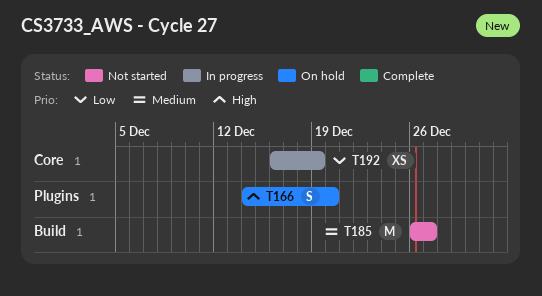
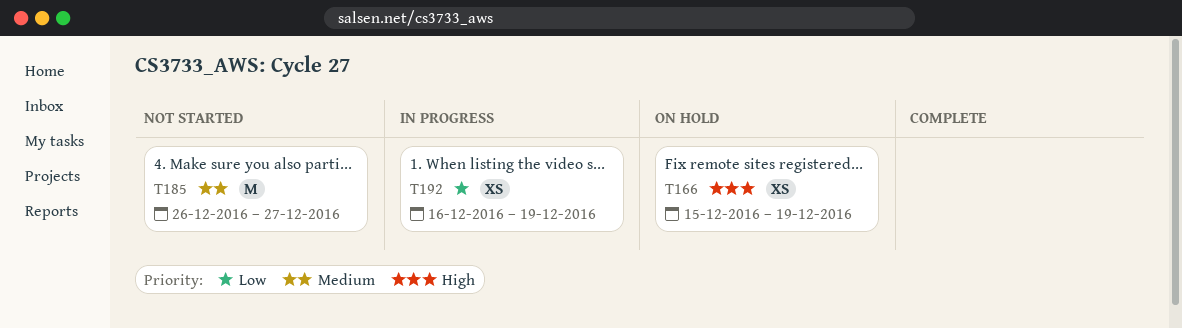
T166, estimate: S -> XS
T166, start: Dec 14 -> Dec 15
T166, due: Dec 20 -> Dec 19

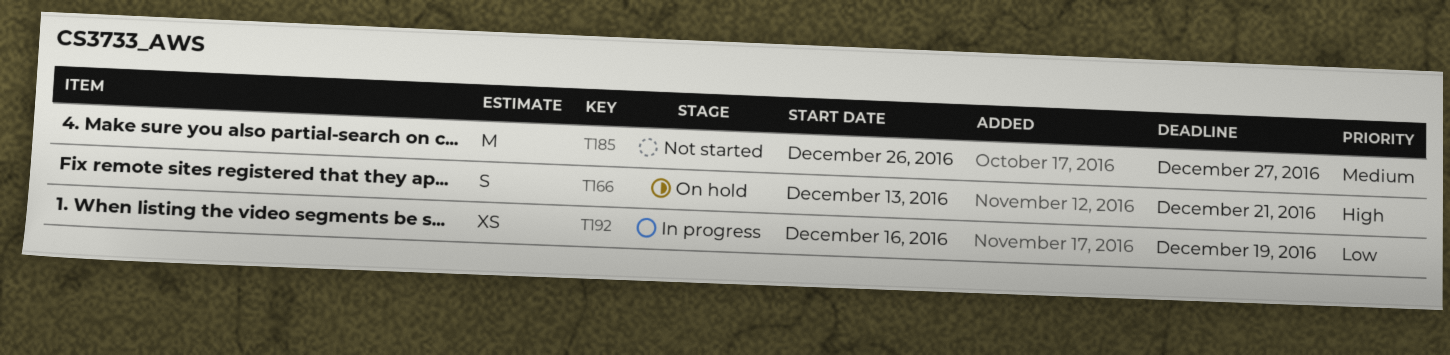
T166, estimate: XS -> S
T166, start: Dec 15 -> Dec 13
T166, due: Dec 19 -> Dec 21

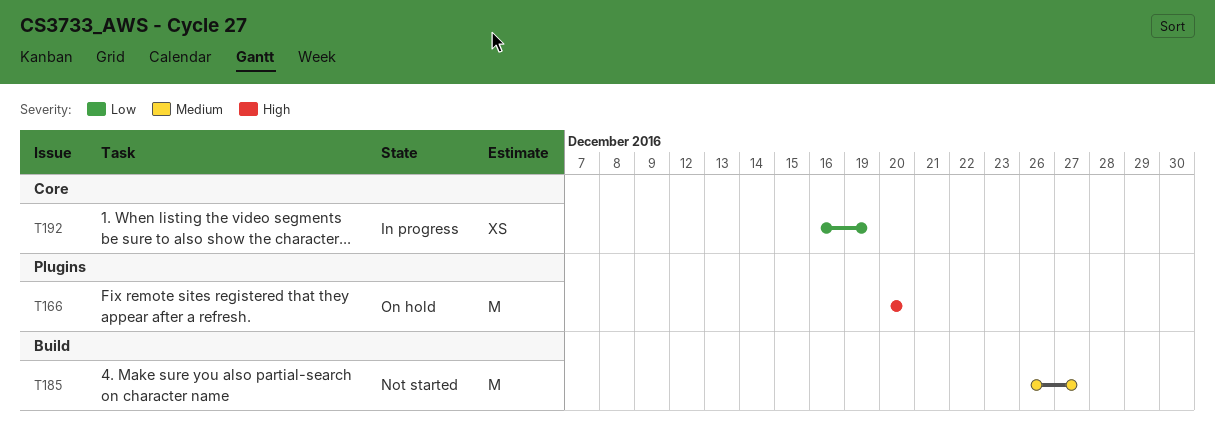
T166, estimate: S -> M
T166, start: Dec 13 -> Dec 20
T166, due: Dec 21 -> Dec 20

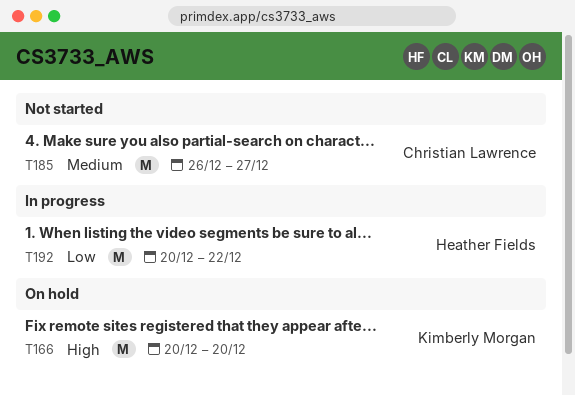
T192, estimate: XS -> M
T192, start: Dec 16 -> Dec 20
T192, due: Dec 19 -> Dec 22

